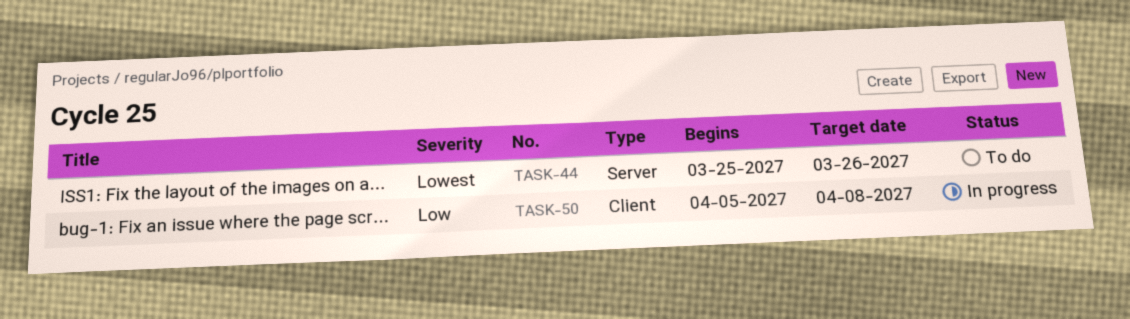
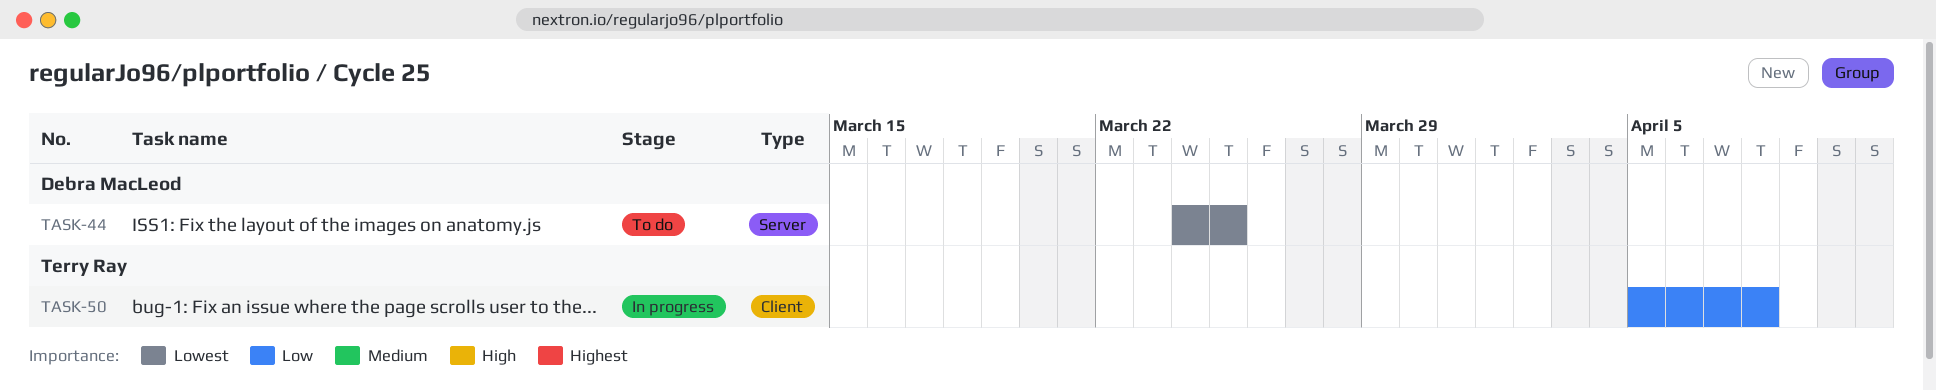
TASK-44, start: Mar 25 -> Mar 24
TASK-44, due: Mar 26 -> Mar 25

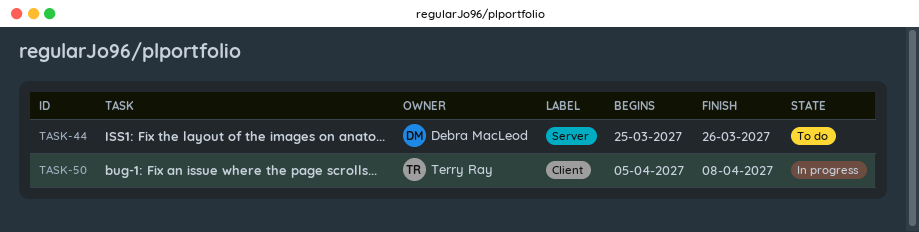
TASK-44, start: Mar 24 -> Mar 25
TASK-44, due: Mar 25 -> Mar 26

